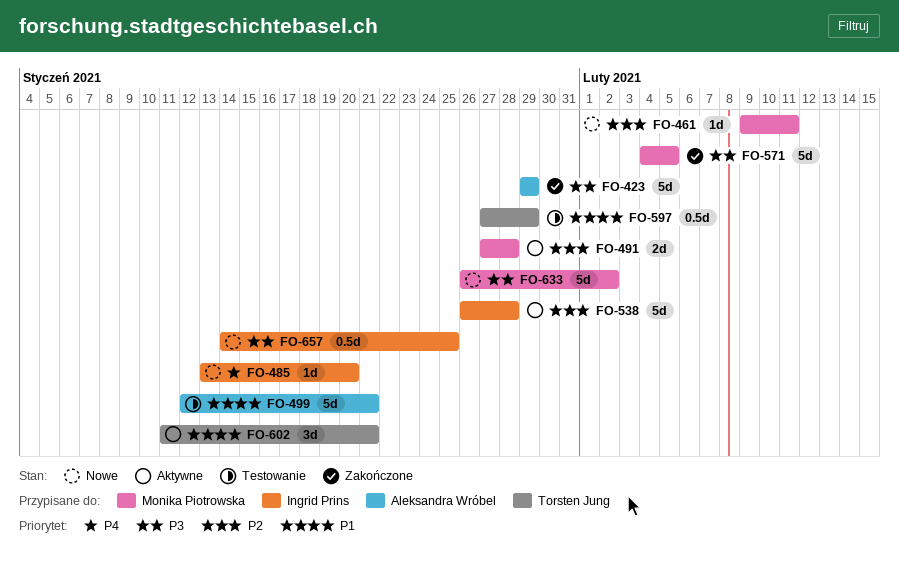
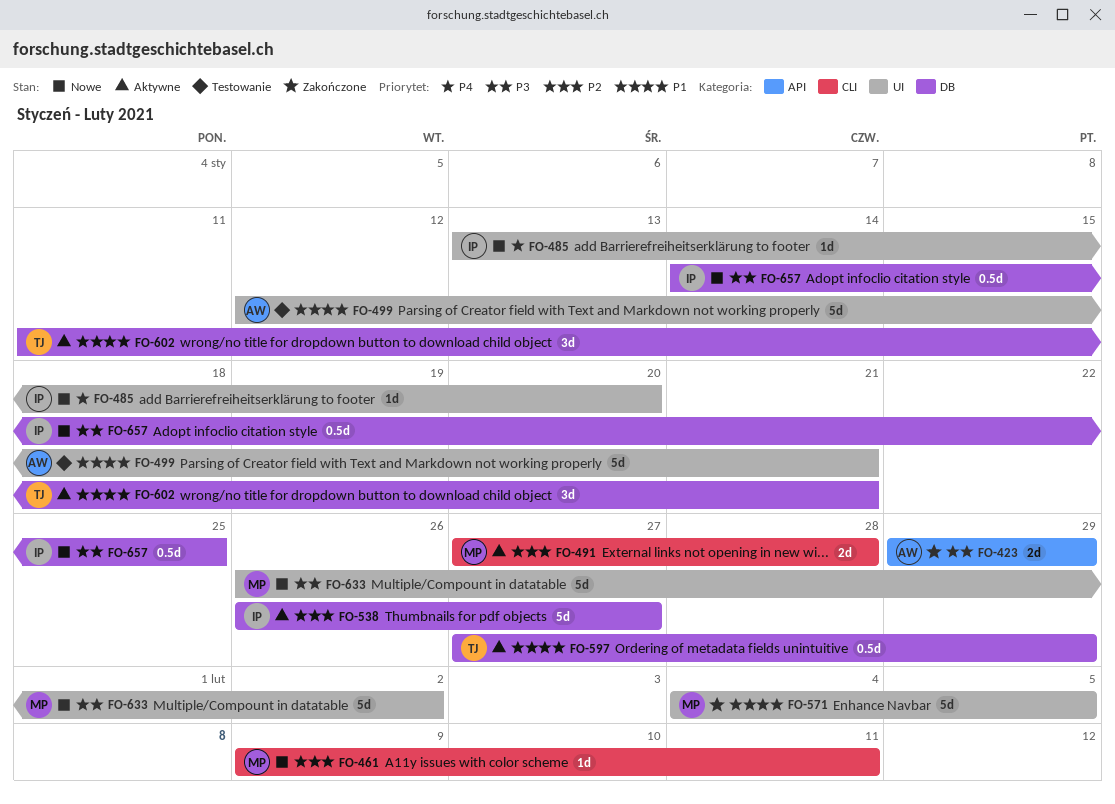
FO-423, estimate: 5d -> 2d
FO-538, due: Jan 28 -> Jan 27
FO-571, priority: P3 -> P1
FO-597, status: Testowanie -> Aktywne

